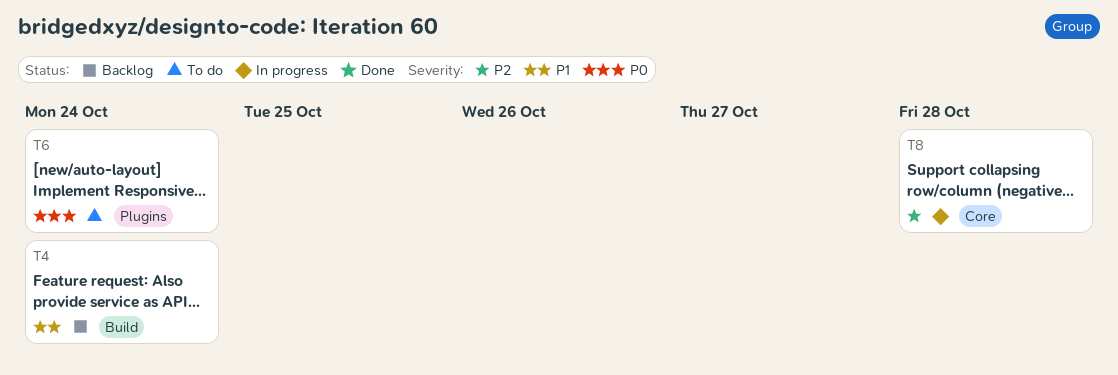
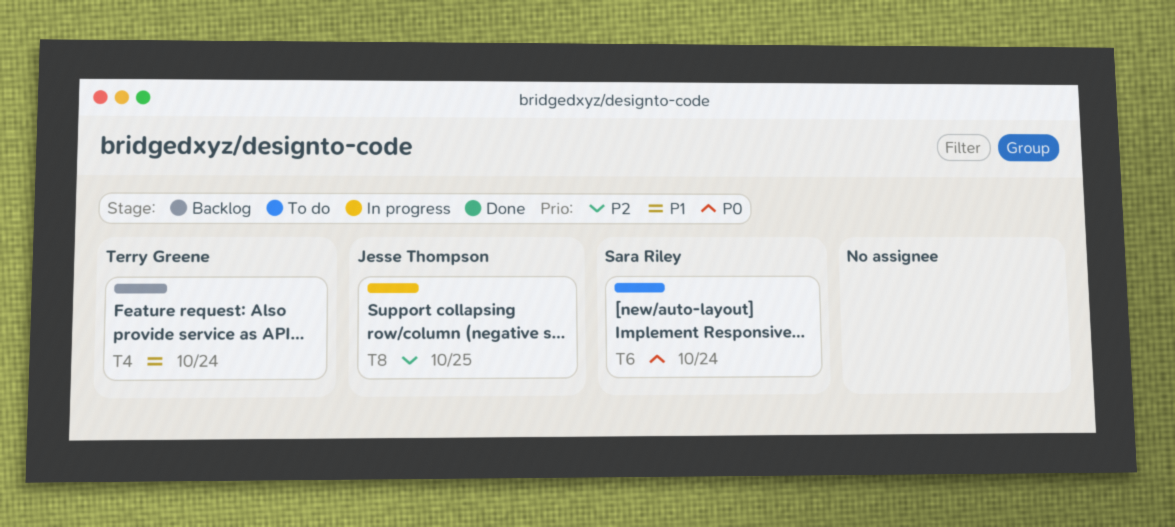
T8, due: Oct 28 -> Oct 25

